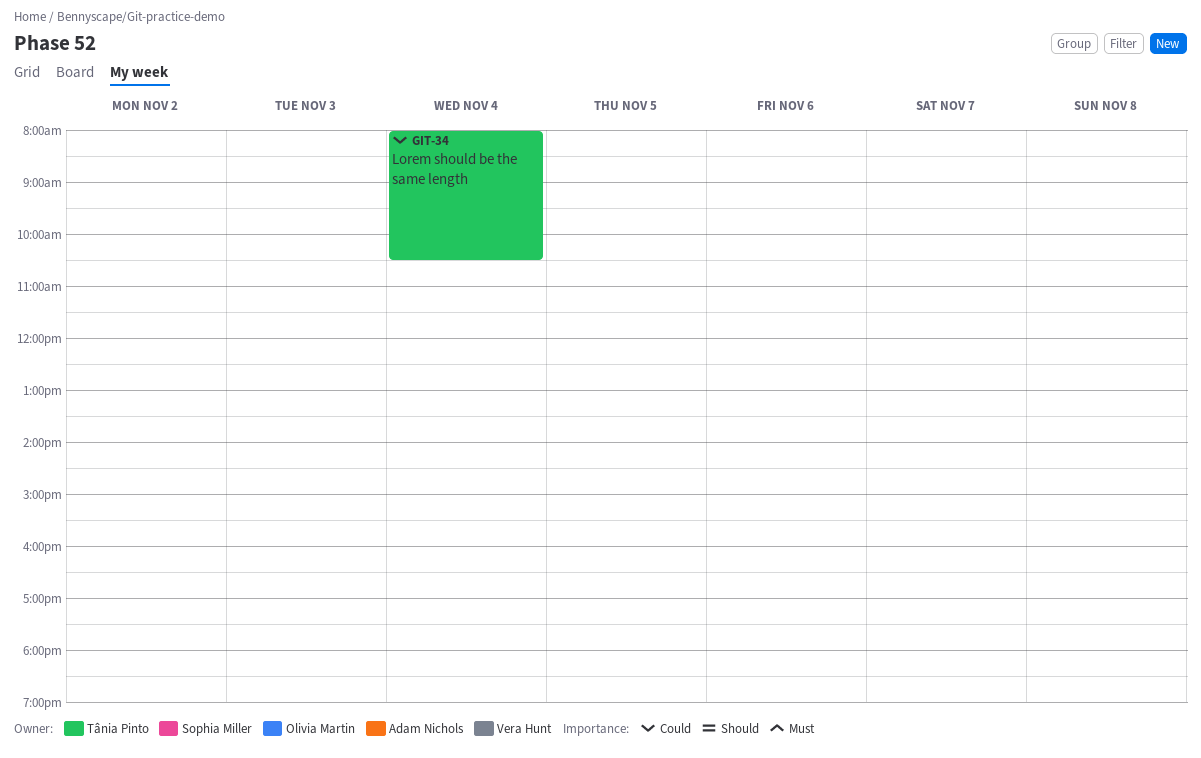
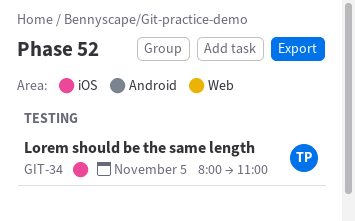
GIT-34, day: Nov 4 -> Nov 5
GIT-34, ends: 10:30 -> 11:00

